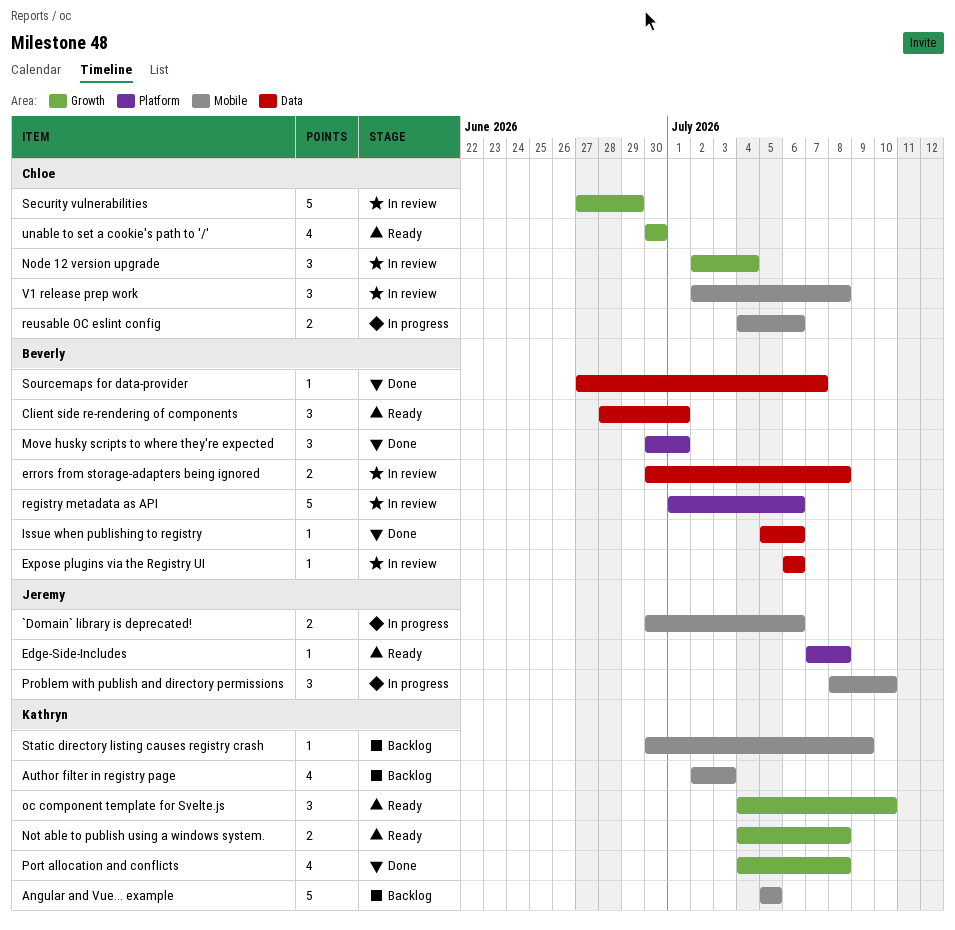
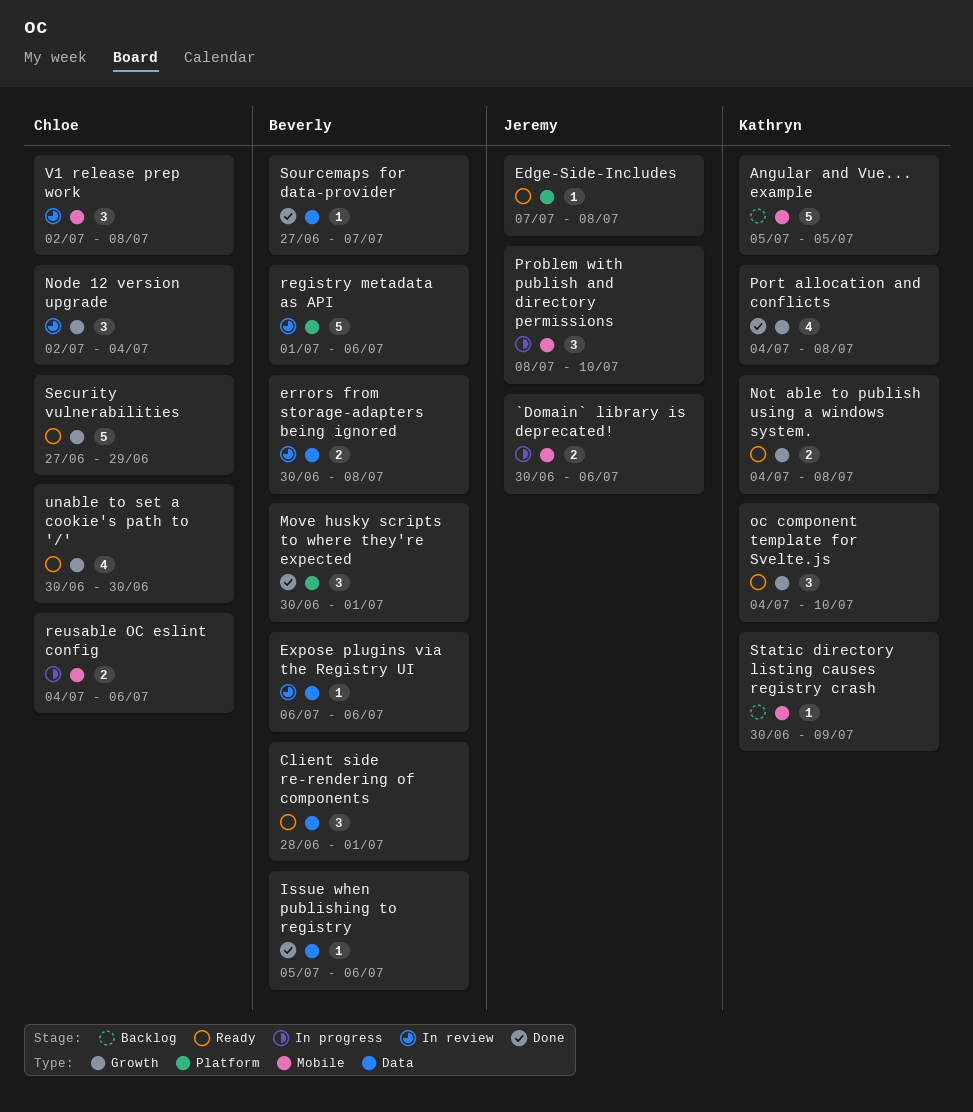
Author filter in registry page: present -> none
Security vulnerabilities, status: In review -> Ready

